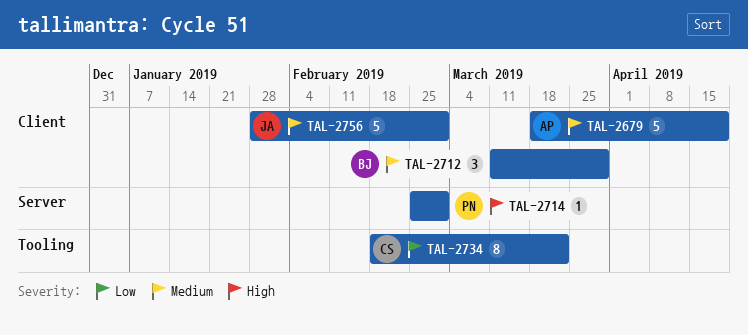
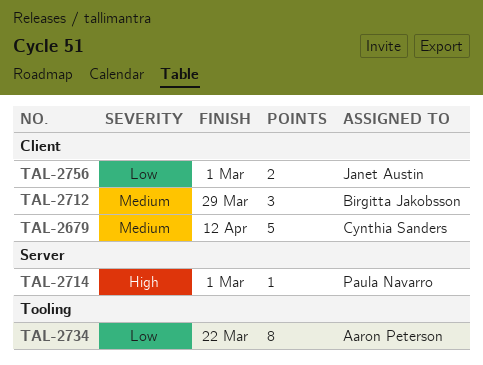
TAL-2679, owner: Aaron Peterson -> Cynthia Sanders
TAL-2679, due: Apr 19 -> Apr 12
TAL-2734, owner: Cynthia Sanders -> Aaron Peterson
TAL-2756, priority: Medium -> Low
TAL-2756, estimate: 5 -> 2

